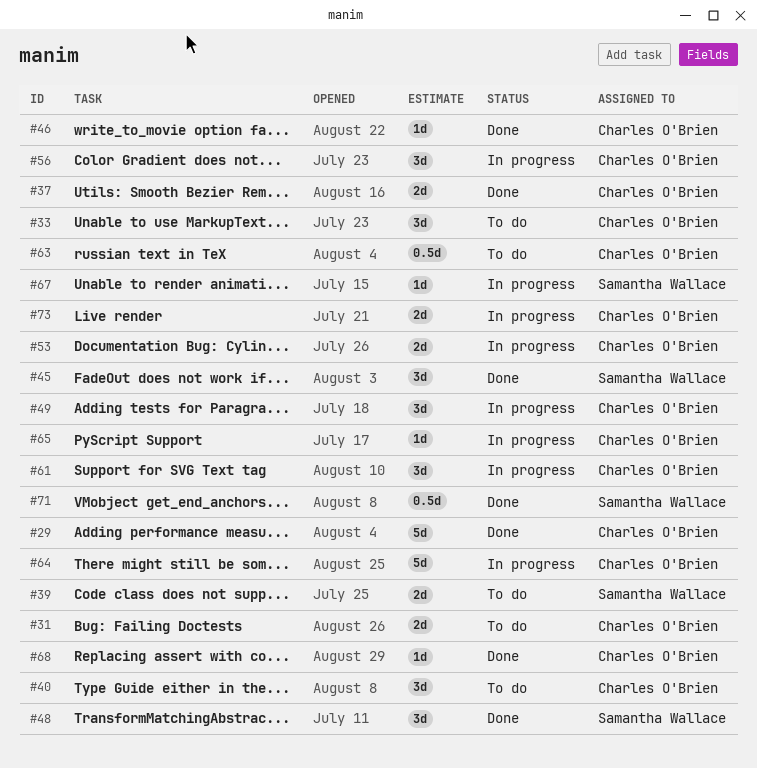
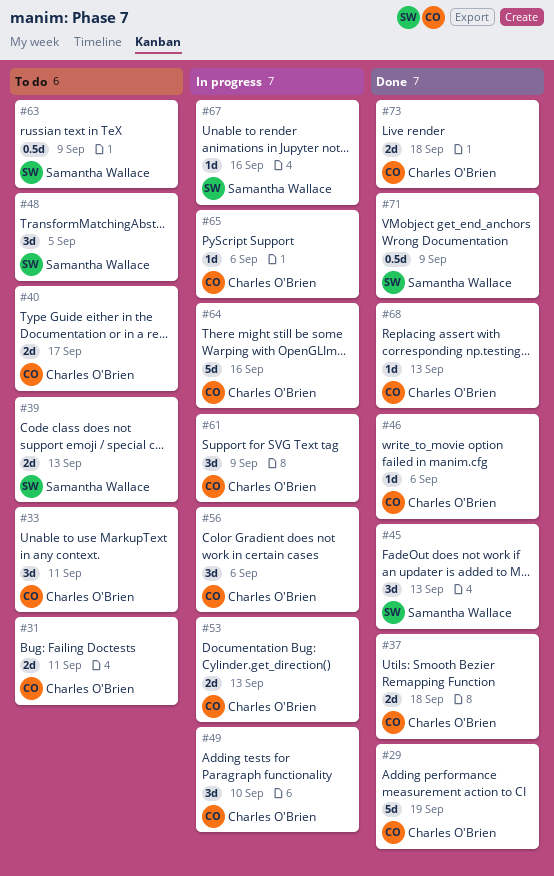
#40, estimate: 3d -> 2d
#48, status: Done -> To do
#63, owner: Charles O'Brien -> Samantha Wallace
#73, status: In progress -> Done

